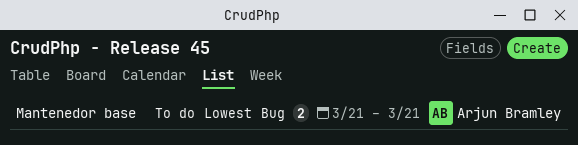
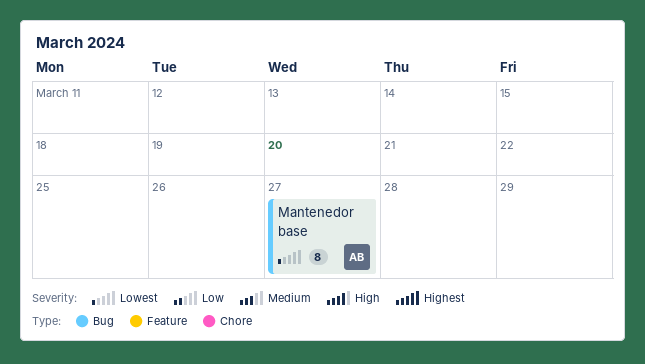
Mantenedor base, estimate: 2 -> 8
Mantenedor base, due: Mar 21 -> Mar 27

